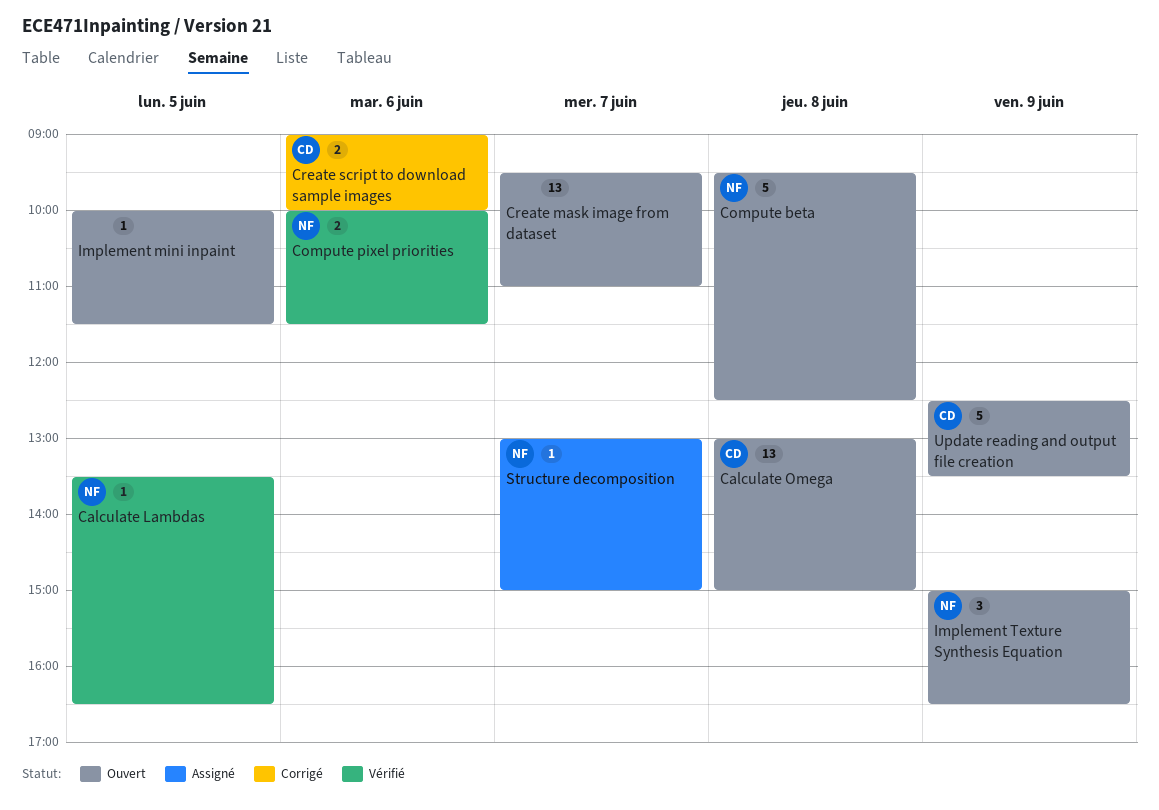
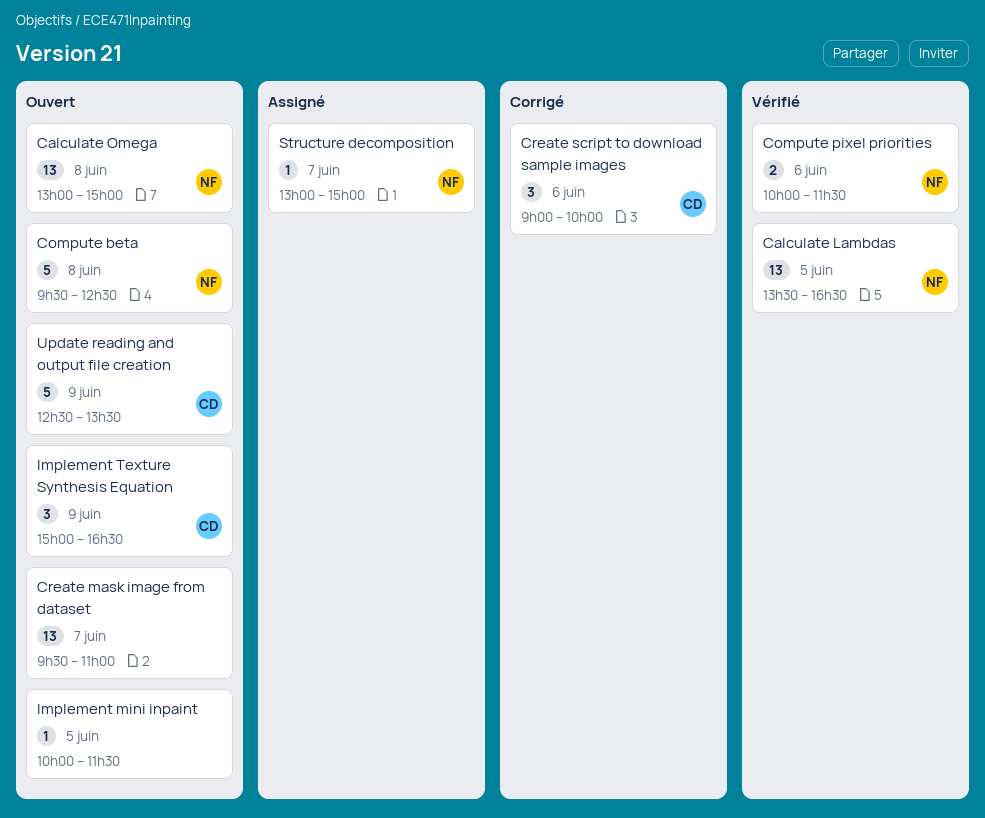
Calculate Lambdas, estimate: 1 -> 13
Calculate Omega, owner: CD -> NF
Create script to download sample images, estimate: 2 -> 3
Implement Texture Synthesis Equation, owner: NF -> CD

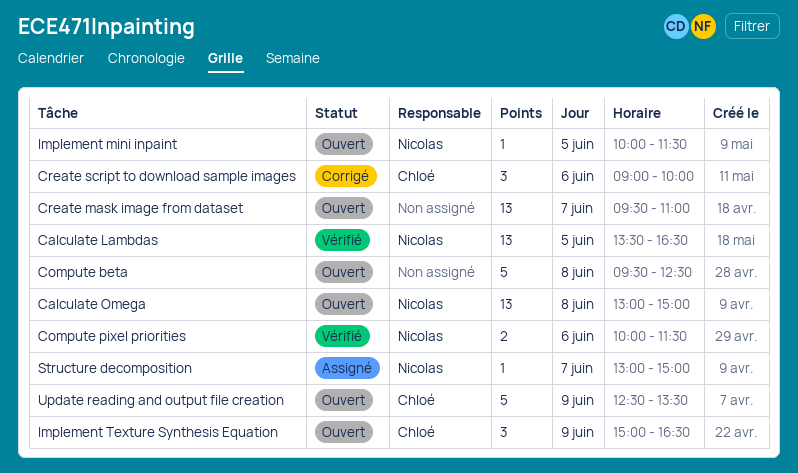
Compute beta, owner: Nicolas -> none
Implement mini inpaint, owner: none -> Nicolas

